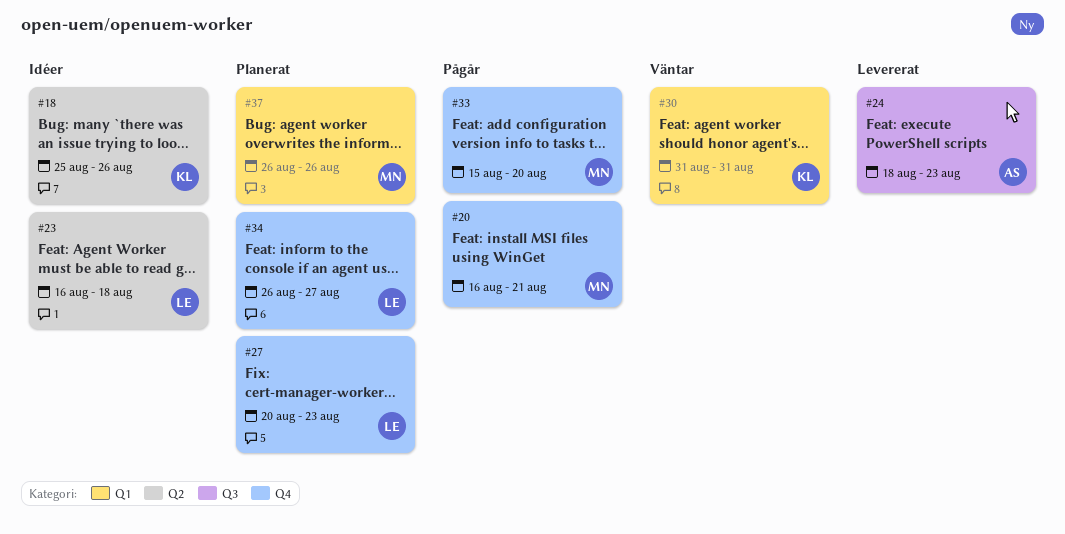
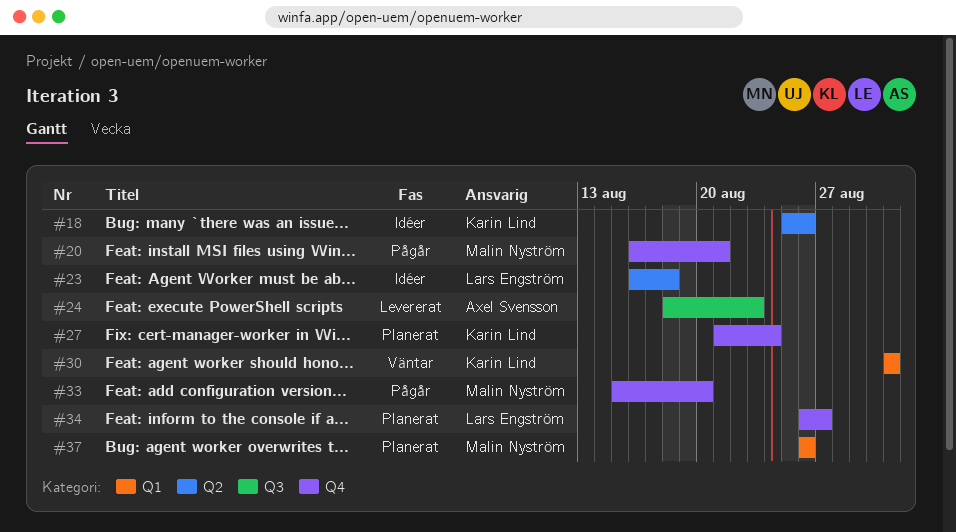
#27, owner: Lars Engström -> Karin Lind
#27, start: Aug 20 -> Aug 21
#27, due: Aug 23 -> Aug 24

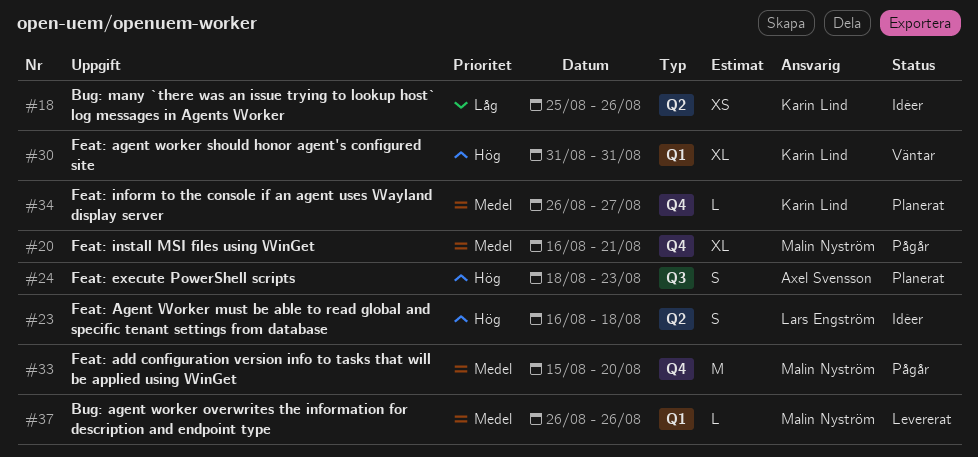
#24, status: Levererat -> Planerat
#27: present -> none
#34, owner: Lars Engström -> Karin Lind
#37, status: Planerat -> Levererat

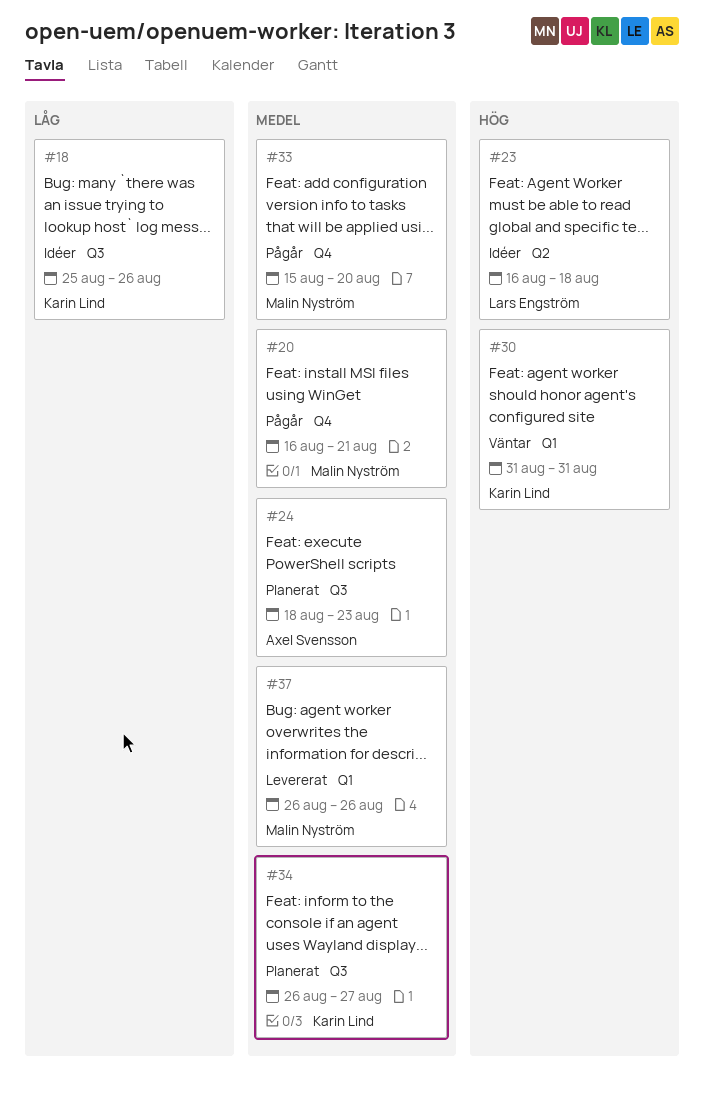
#18, label: Q2 -> Q3
#24, priority: Hög -> Medel
#34, label: Q4 -> Q3

